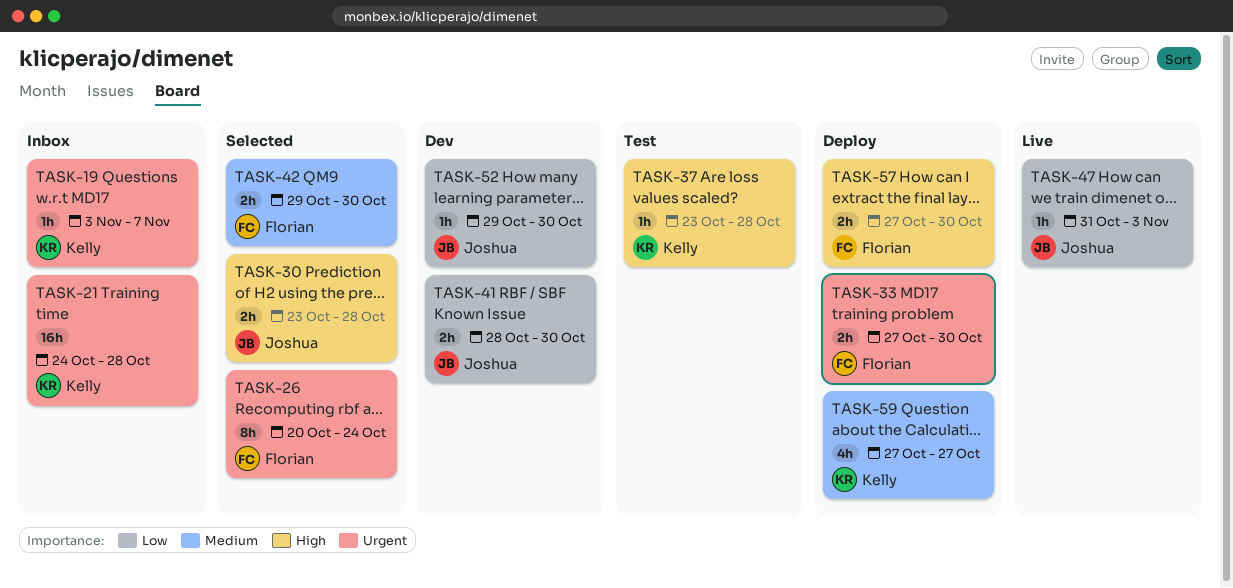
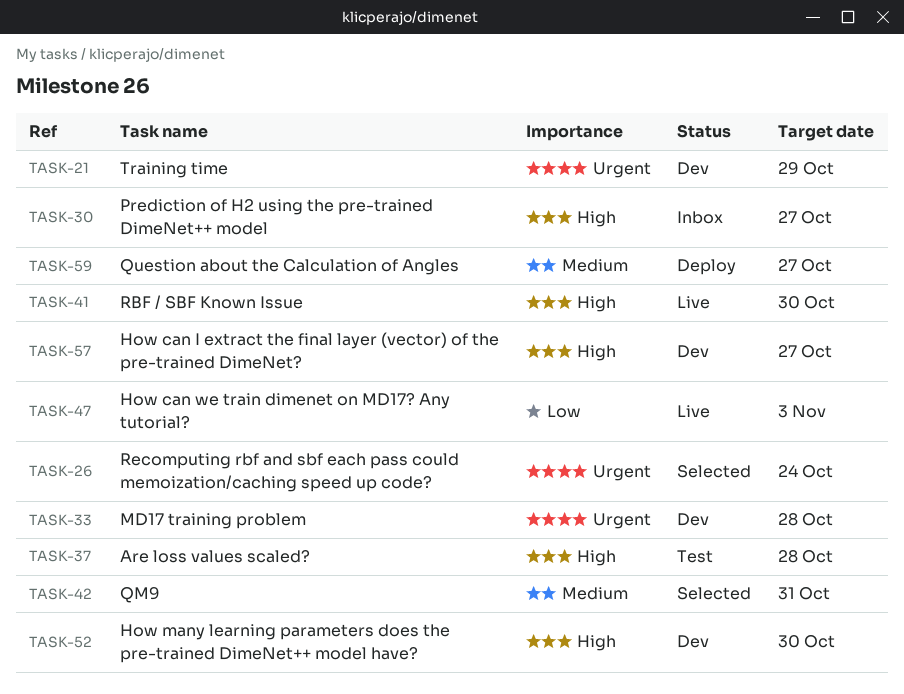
TASK-19: present -> none
TASK-21, status: Inbox -> Dev
TASK-21, due: Oct 28 -> Oct 29
TASK-30, status: Selected -> Inbox
TASK-30, due: Oct 28 -> Oct 27
TASK-33, status: Deploy -> Dev
TASK-33, due: Oct 30 -> Oct 28
TASK-41, status: Dev -> Live
TASK-41, priority: Low -> High
TASK-42, due: Oct 30 -> Oct 31
TASK-52, priority: Low -> High
TASK-57, status: Deploy -> Dev
TASK-57, due: Oct 30 -> Oct 27

